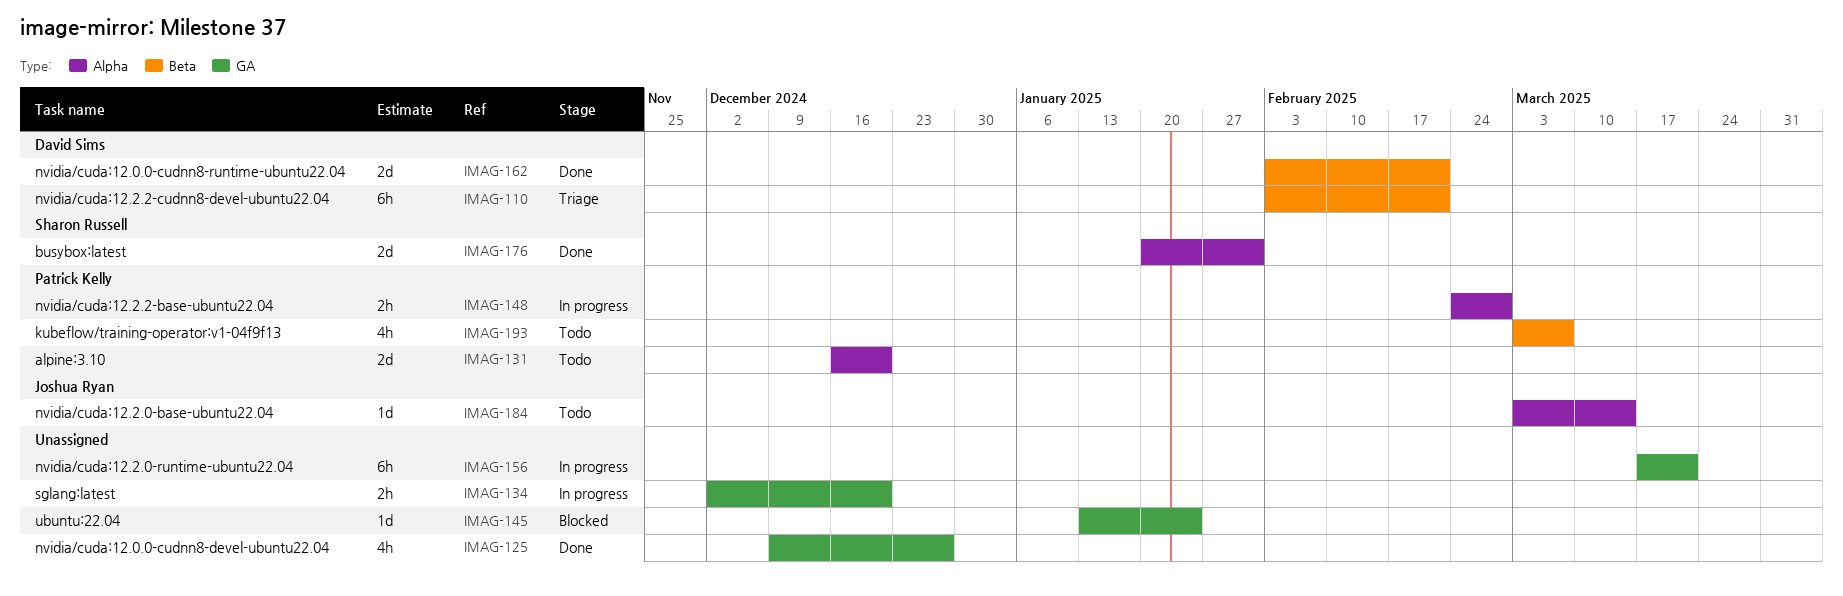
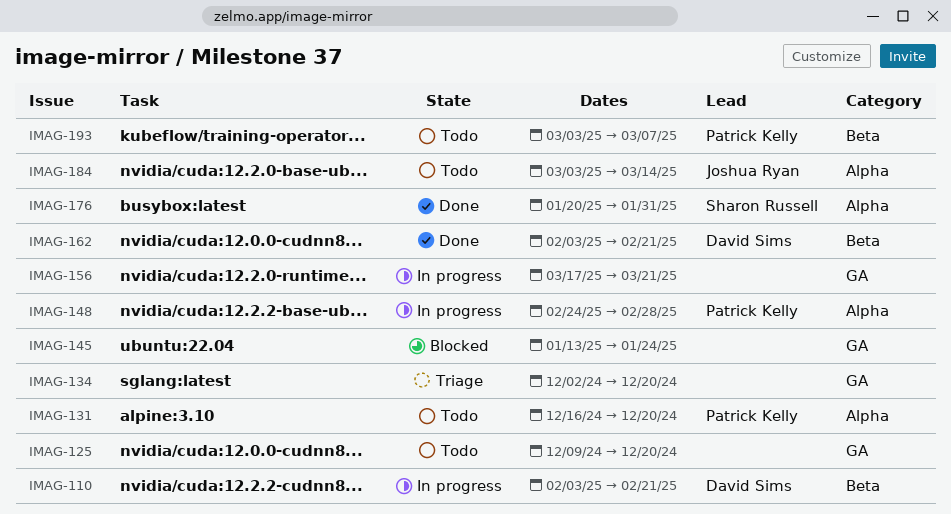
IMAG-110, status: Triage -> In progress
IMAG-125, status: Done -> Todo
IMAG-125, due: Dec 27 -> Dec 20
IMAG-134, status: In progress -> Triage

